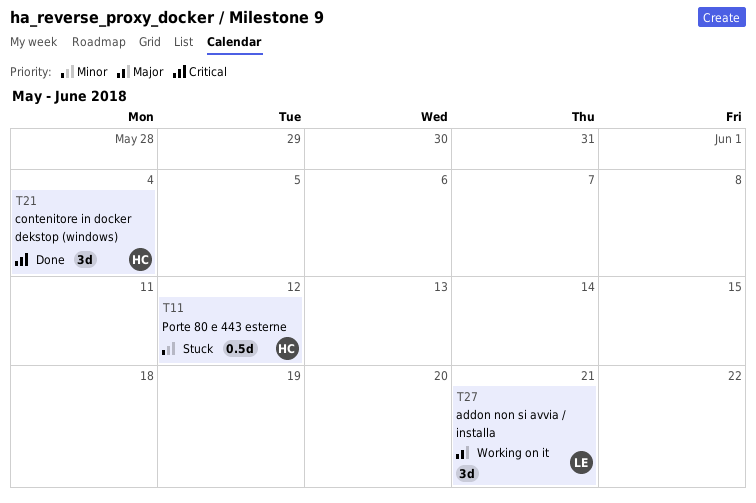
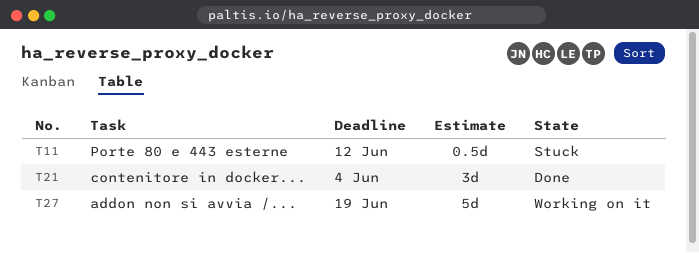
T27, estimate: 3d -> 5d
T27, due: Jun 21 -> Jun 19

